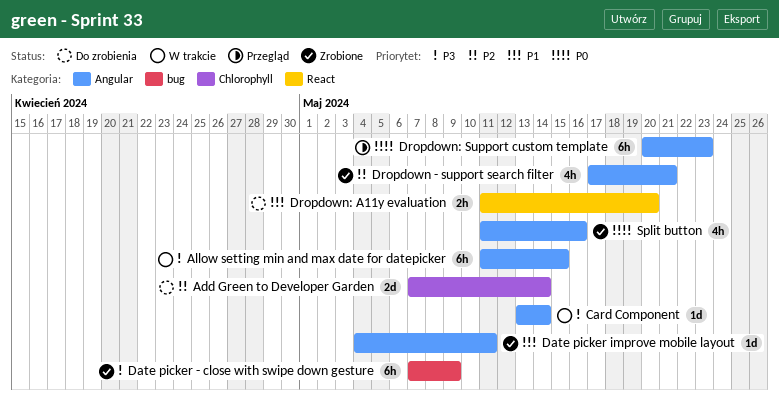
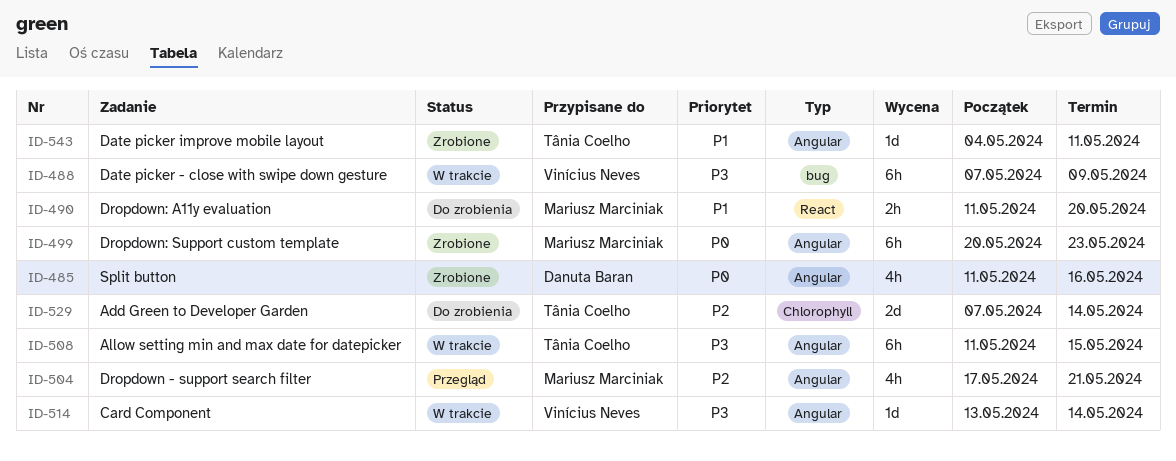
Date picker - close with swipe down gesture, status: Zrobione -> W trakcie
Dropdown - support search filter, status: Zrobione -> Przegląd
Dropdown: Support custom template, status: Przegląd -> Zrobione

